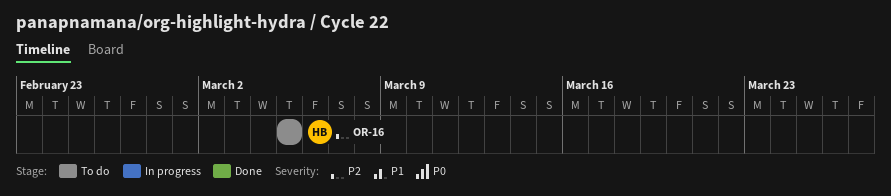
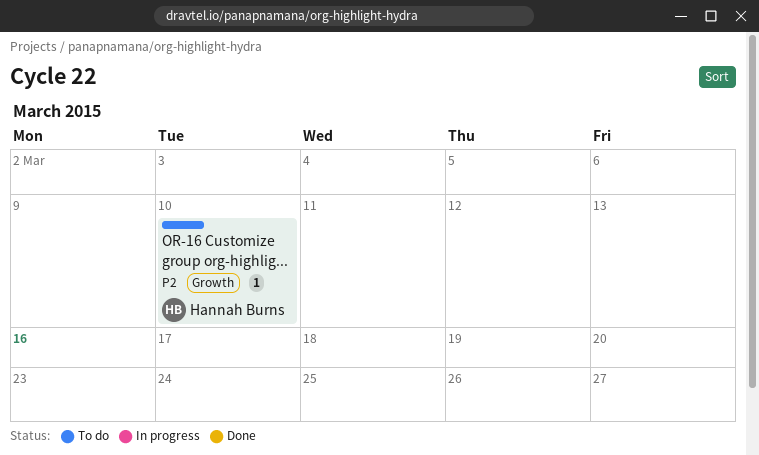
OR-16, due: Mar 5 -> Mar 10

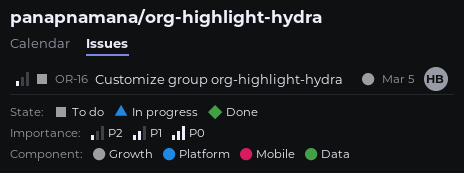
OR-16, due: Mar 10 -> Mar 5

